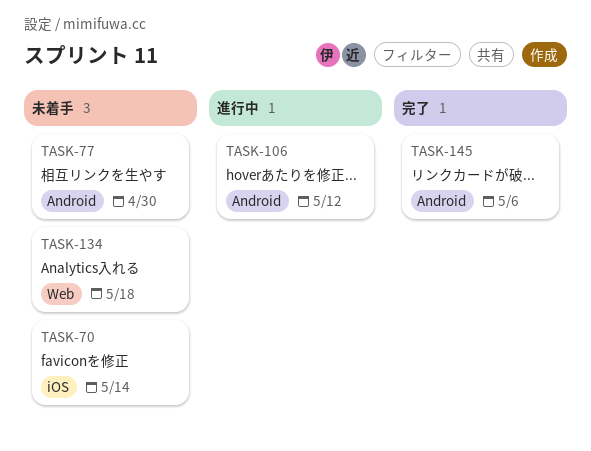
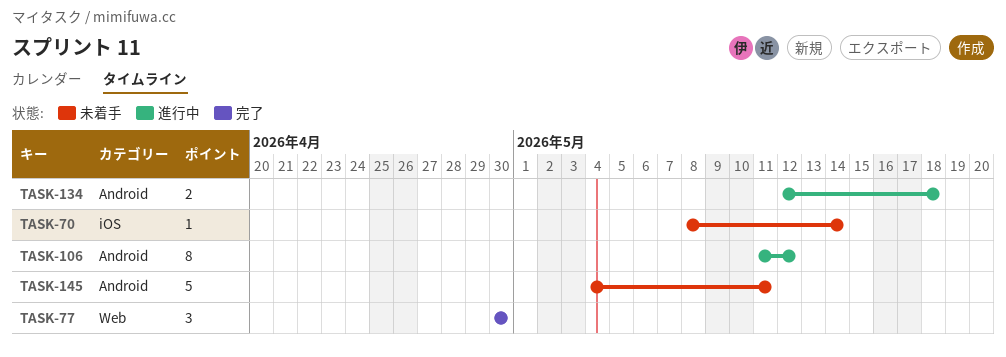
TASK-77, status: 未着手 -> 完了
TASK-77, label: Android -> Web
TASK-134, status: 未着手 -> 進行中
TASK-134, label: Web -> Android
TASK-145, status: 完了 -> 未着手
TASK-145, due: May 6 -> May 11

